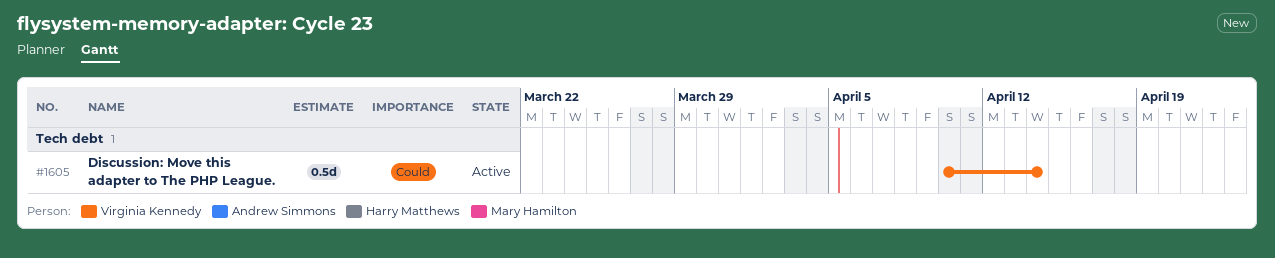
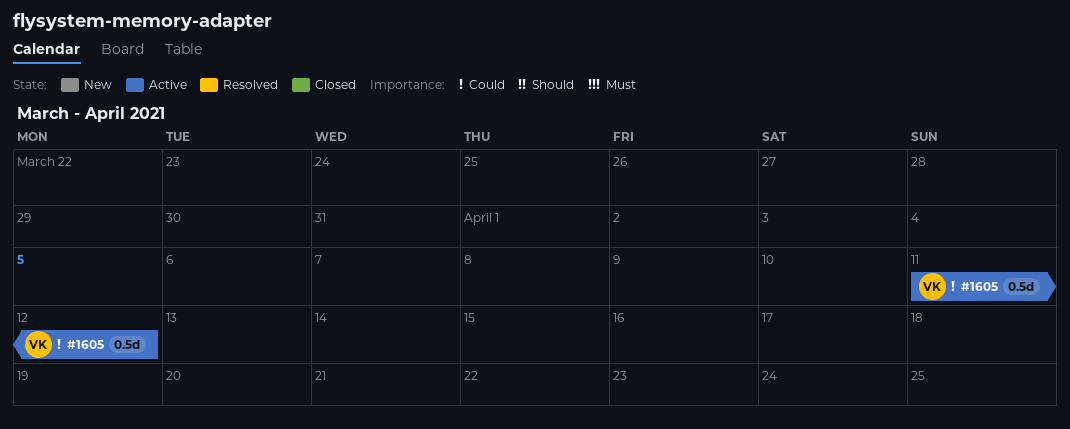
#1605, start: Apr 10 -> Apr 11
#1605, due: Apr 14 -> Apr 12

